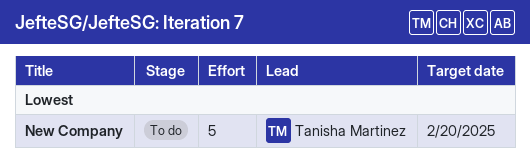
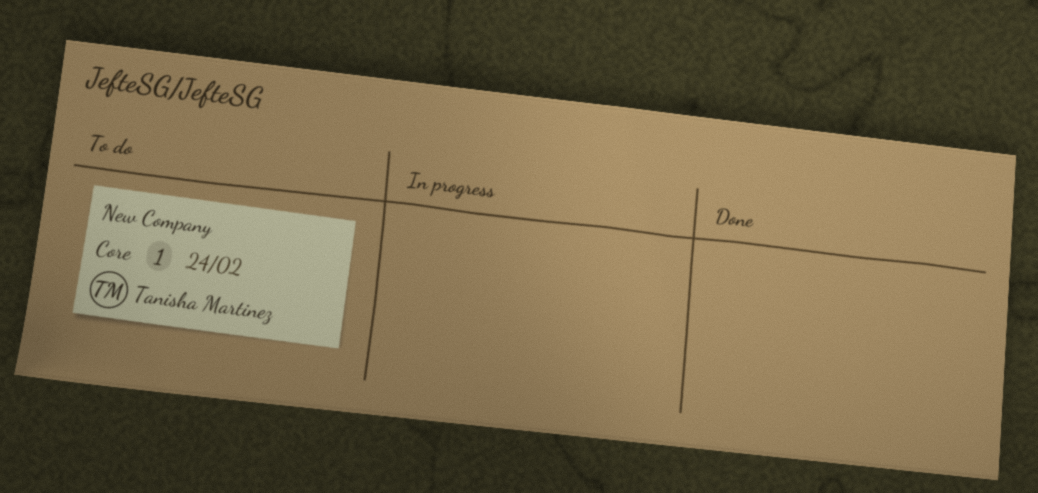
New Company, estimate: 5 -> 1
New Company, due: Feb 20 -> Feb 24

